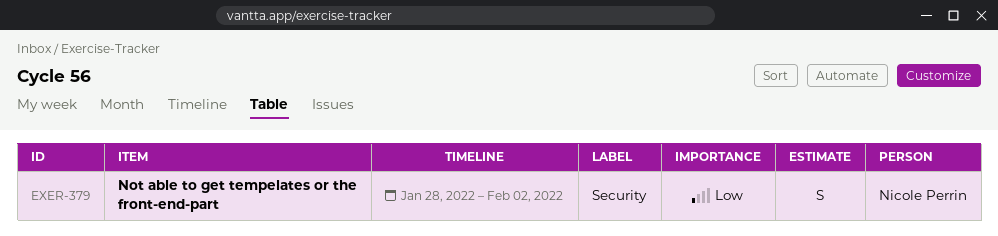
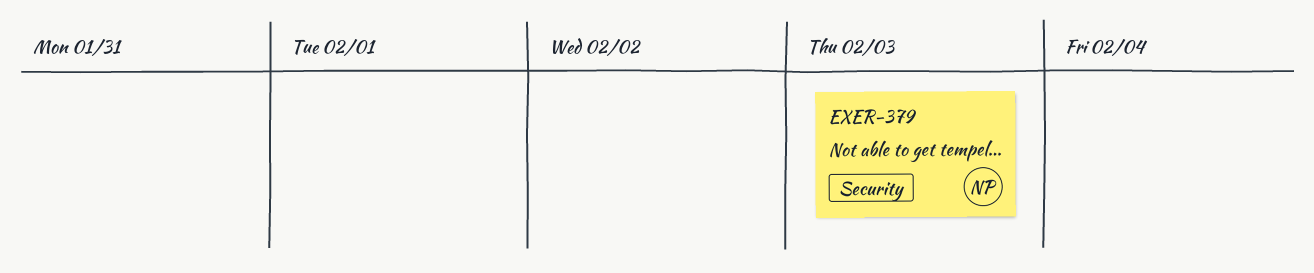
EXER-379, due: Feb 2 -> Feb 3

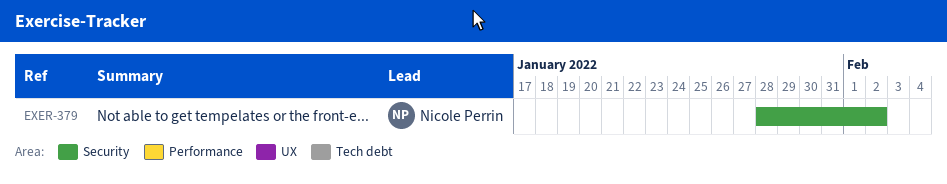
EXER-379, due: Feb 3 -> Feb 2

